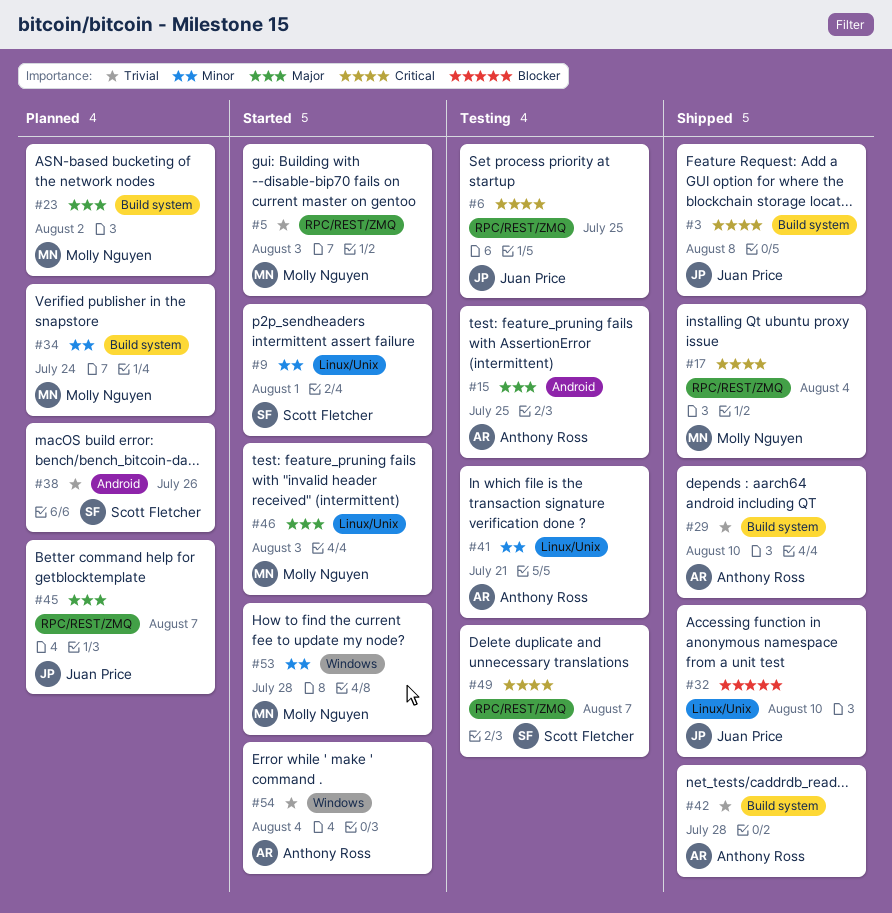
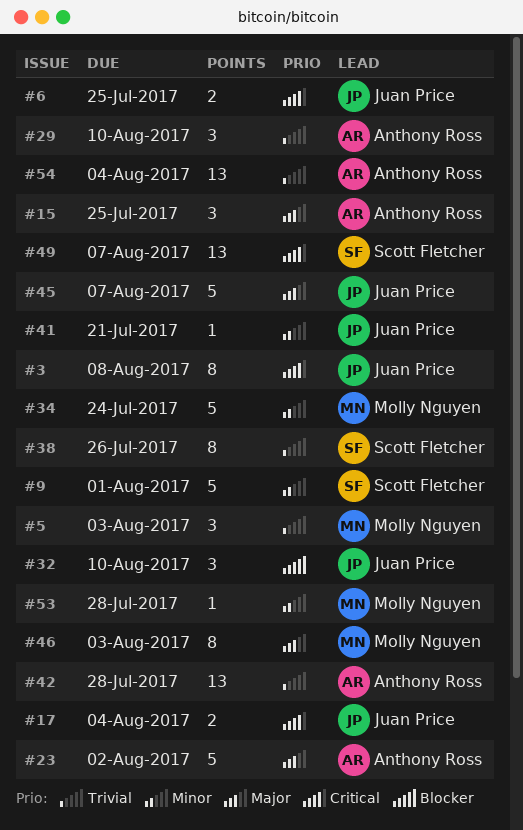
#17, owner: Molly Nguyen -> Juan Price
#23, owner: Molly Nguyen -> Anthony Ross
#41, owner: Anthony Ross -> Juan Price

